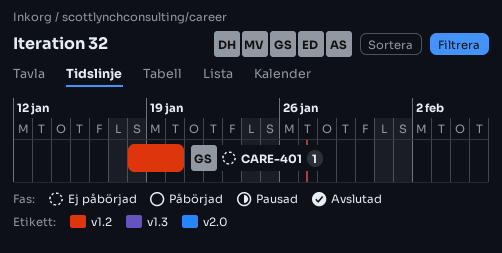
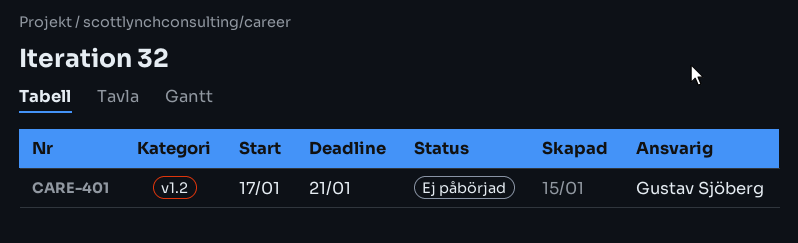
CARE-401, start: Jan 18 -> Jan 17
CARE-401, due: Jan 20 -> Jan 21

